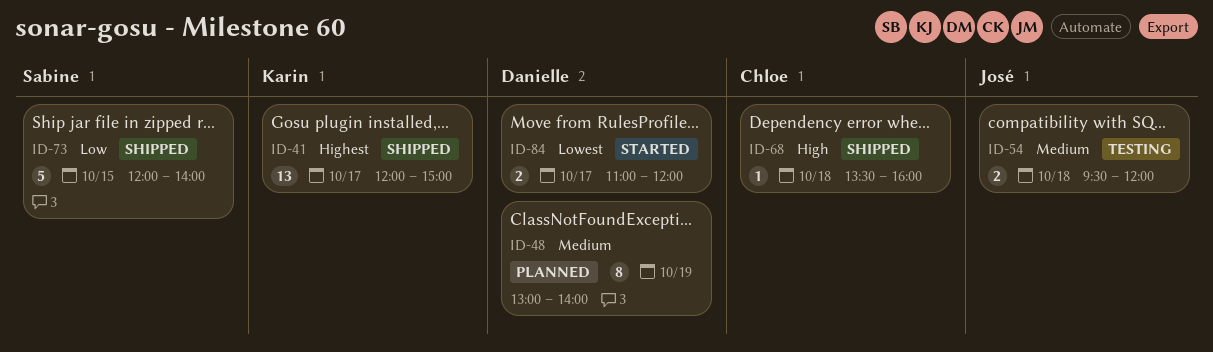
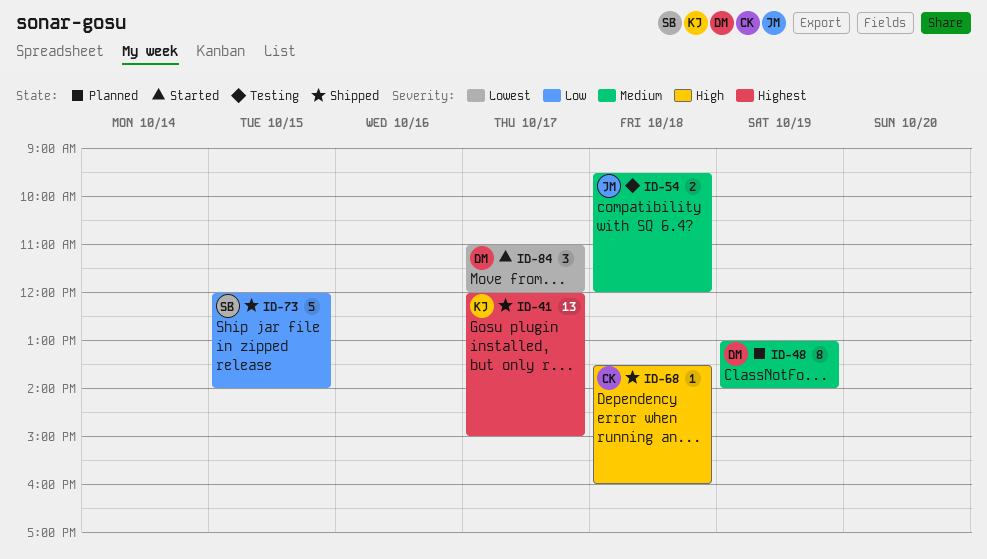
ID-84, estimate: 2 -> 3

